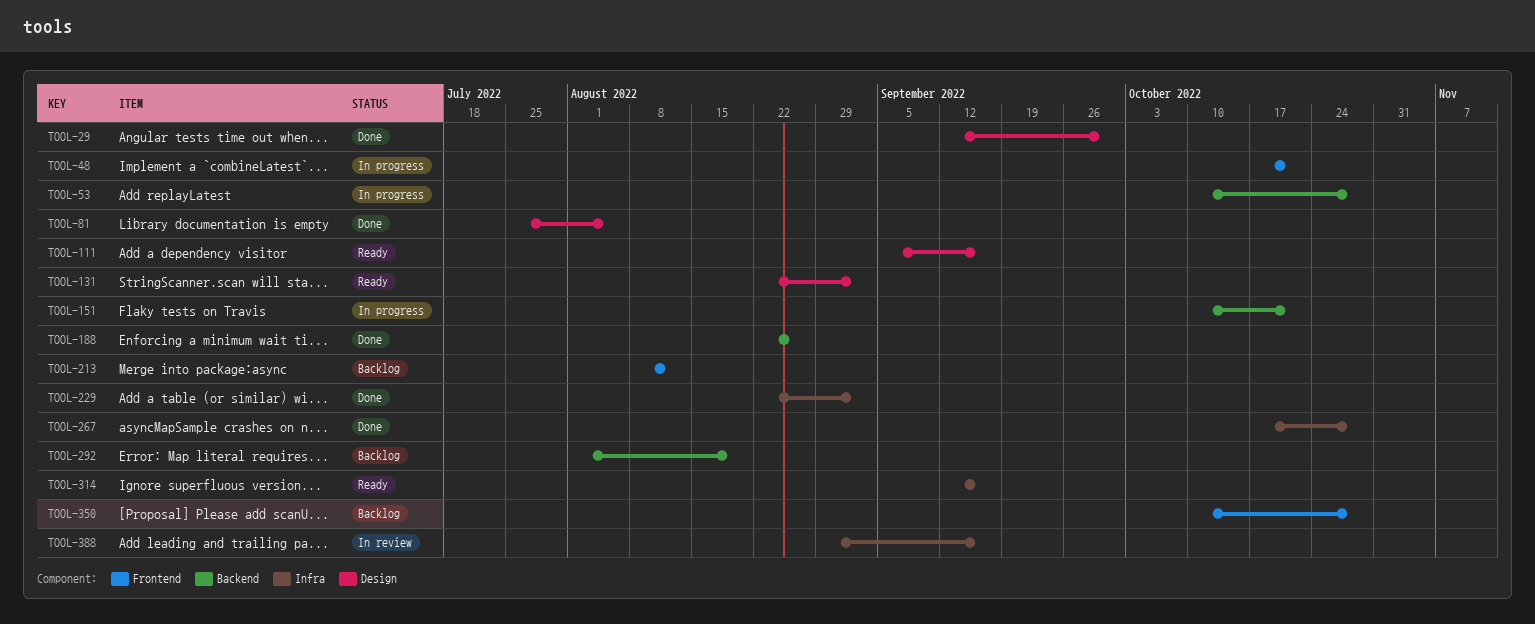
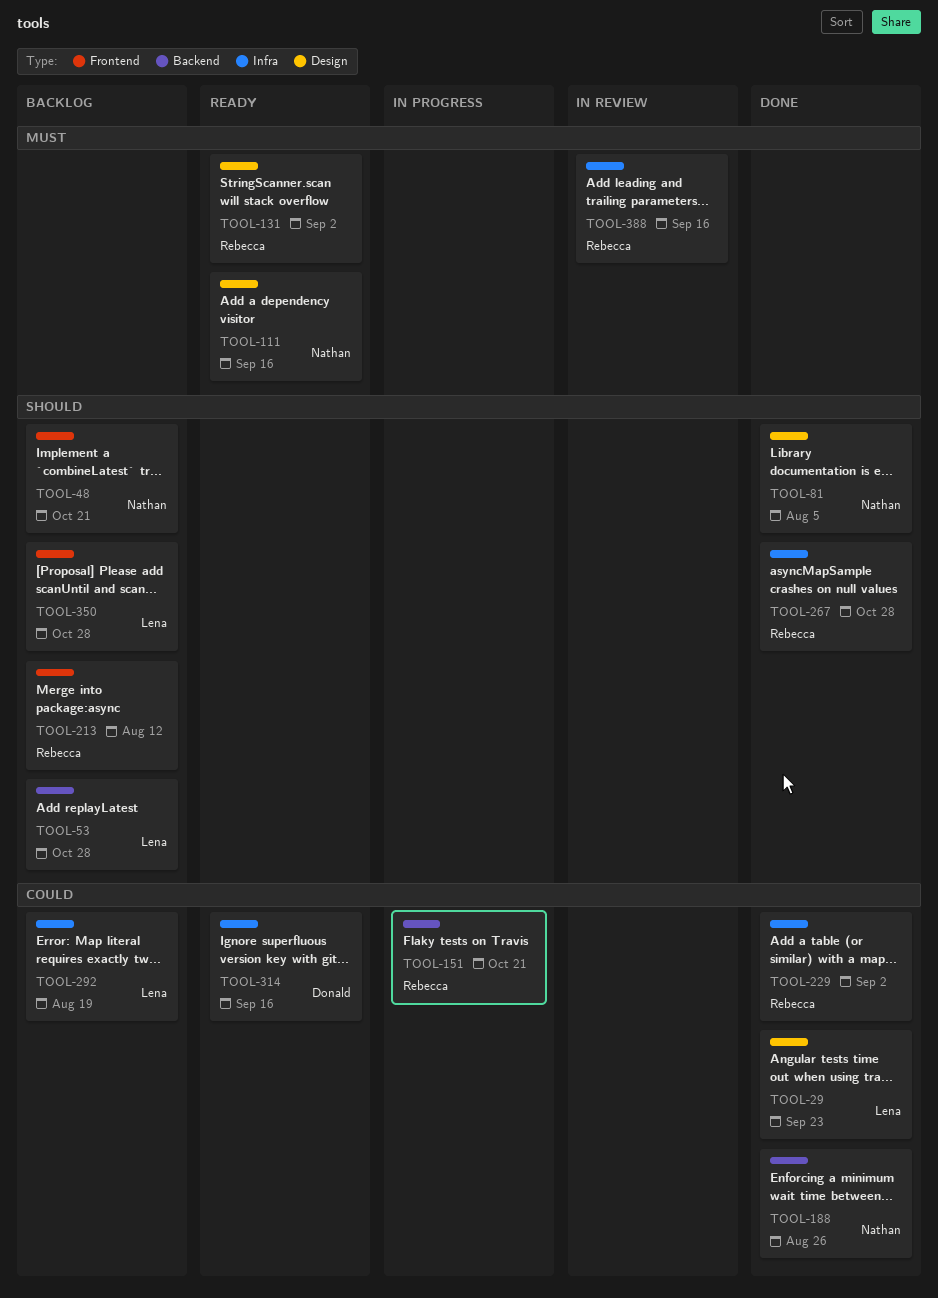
TOOL-29, due: Sep 30 -> Sep 23
TOOL-48, status: In progress -> Backlog
TOOL-53, status: In progress -> Backlog
TOOL-292, label: Backend -> Infra

